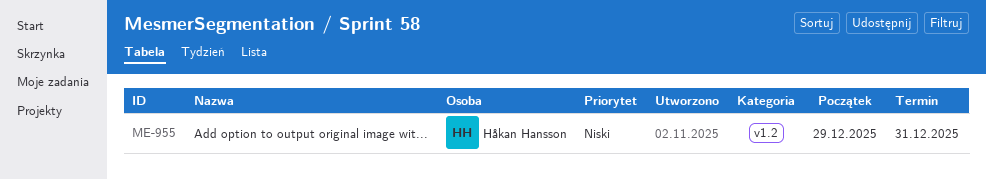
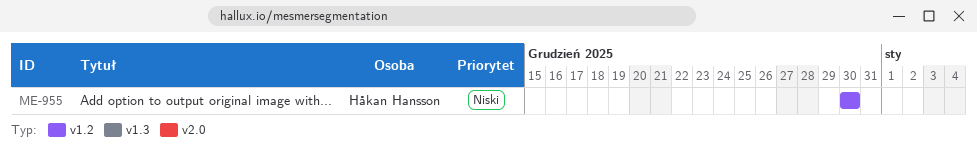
ME-955, start: Dec 29 -> Dec 30
ME-955, due: Dec 31 -> Dec 30

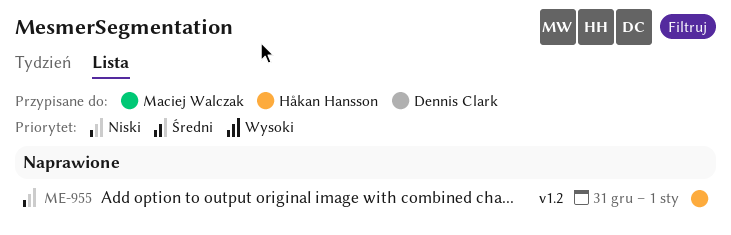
ME-955, start: Dec 30 -> Dec 31
ME-955, due: Dec 30 -> Jan 1

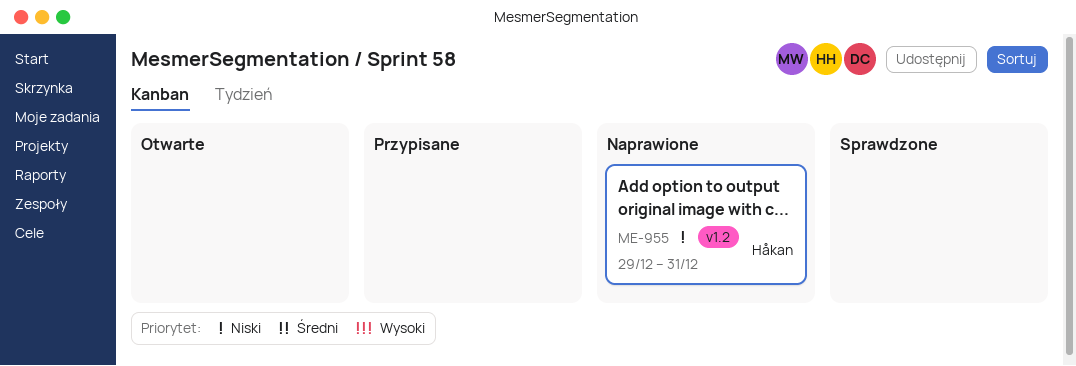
ME-955, start: Dec 31 -> Dec 29
ME-955, due: Jan 1 -> Dec 31

